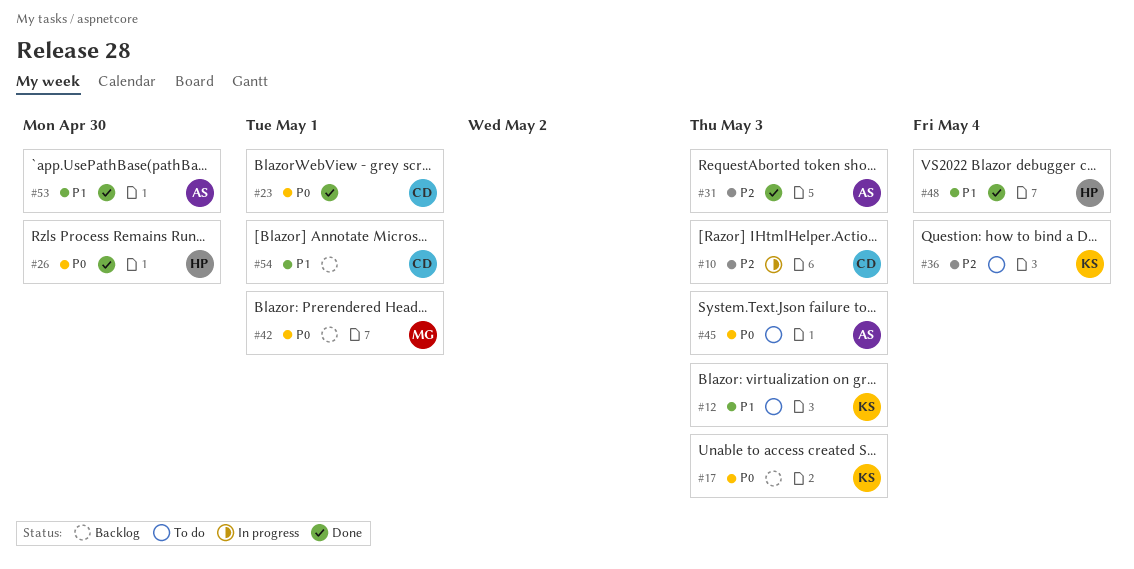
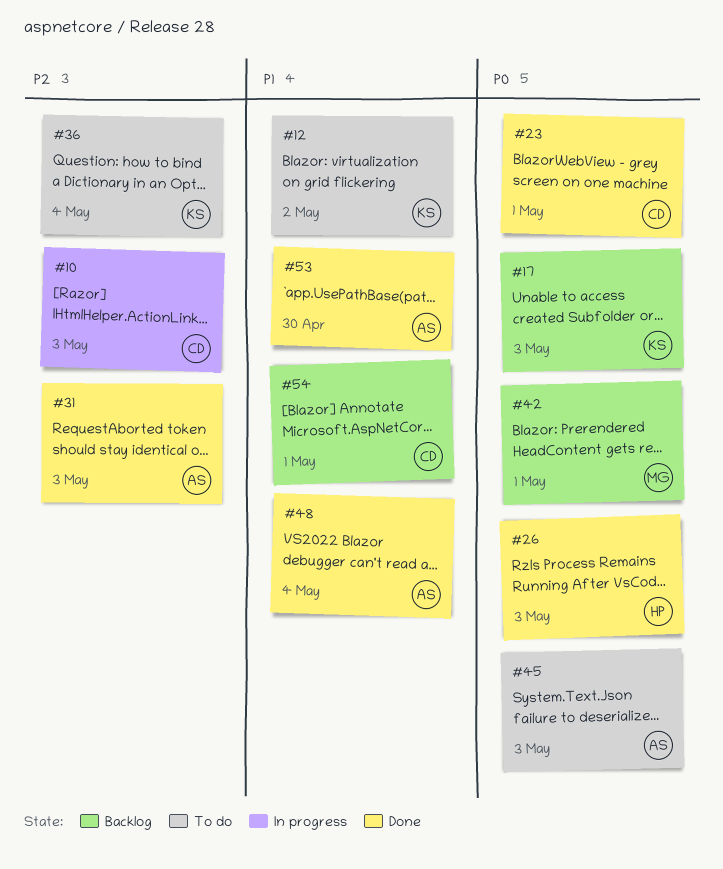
#12, due: May 3 -> May 2
#26, due: Apr 30 -> May 3
#48, owner: HP -> AS

